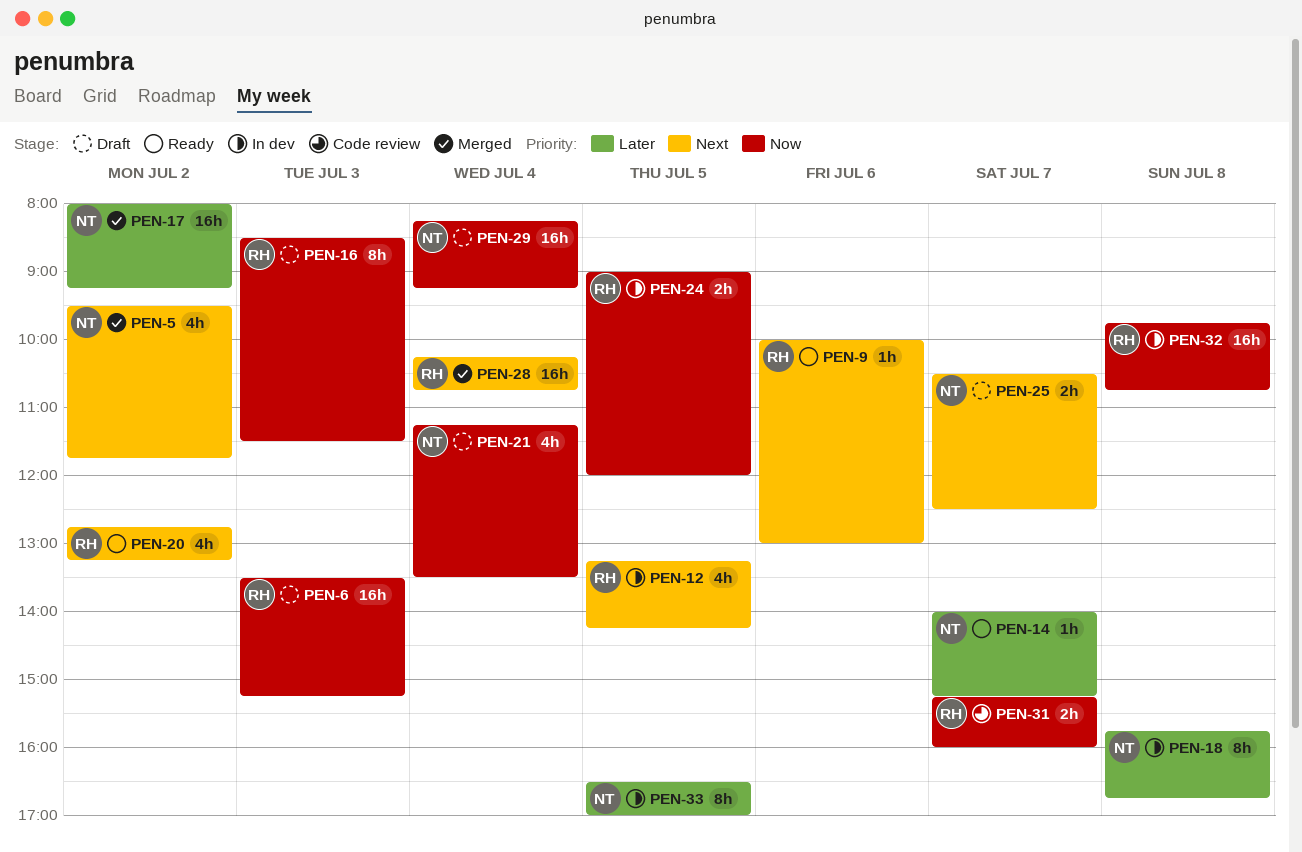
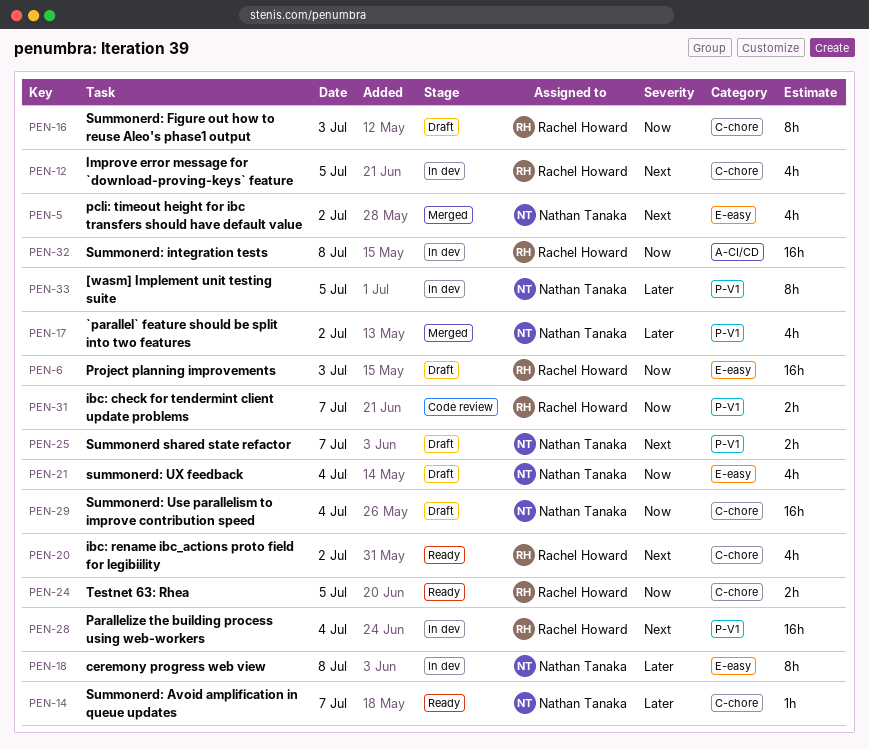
PEN-9: present -> none
PEN-17, estimate: 16h -> 4h
PEN-24, status: In dev -> Ready
PEN-28, status: Merged -> In dev

